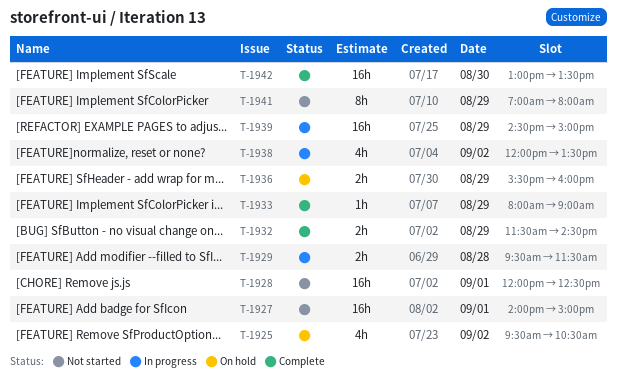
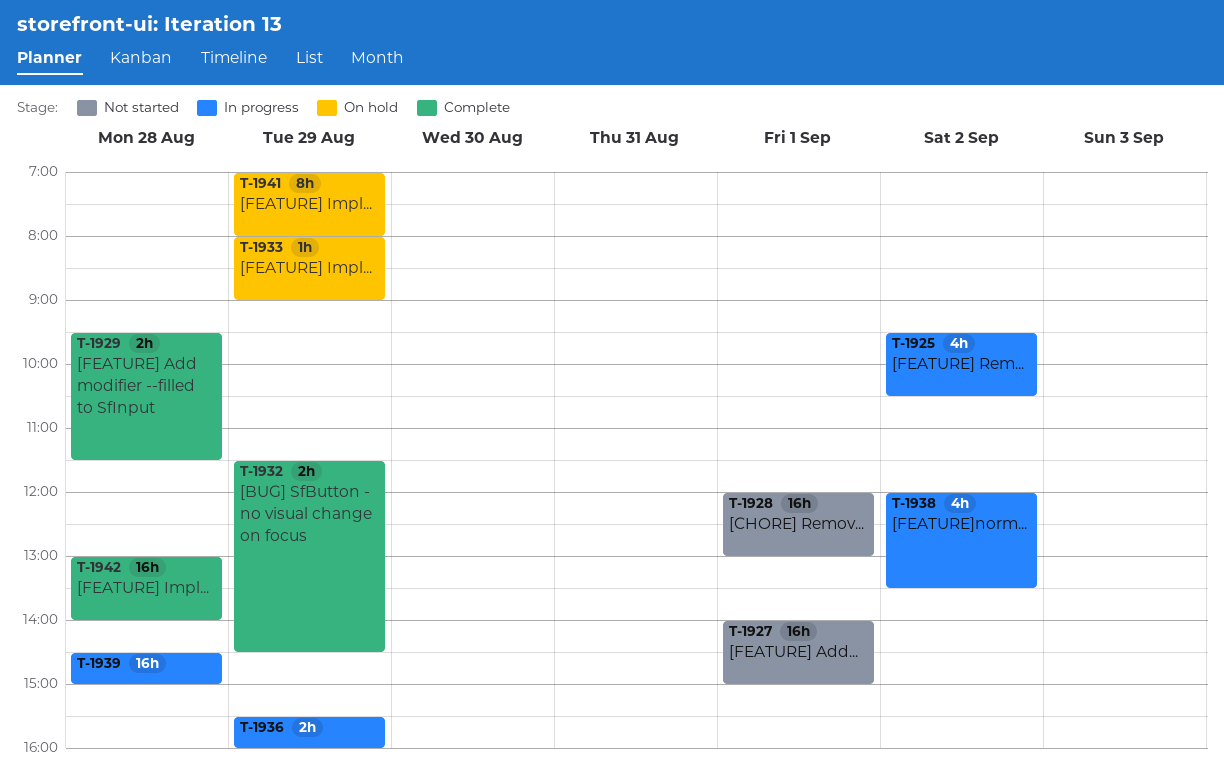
T-1925, status: On hold -> In progress
T-1928, ends: 12:30 -> 13:00
T-1929, status: In progress -> Complete
T-1933, status: Complete -> On hold
T-1936, status: On hold -> In progress
T-1939, day: Aug 29 -> Aug 28
T-1941, status: Not started -> On hold
T-1942, day: Aug 30 -> Aug 28
T-1942, ends: 13:30 -> 14:00

